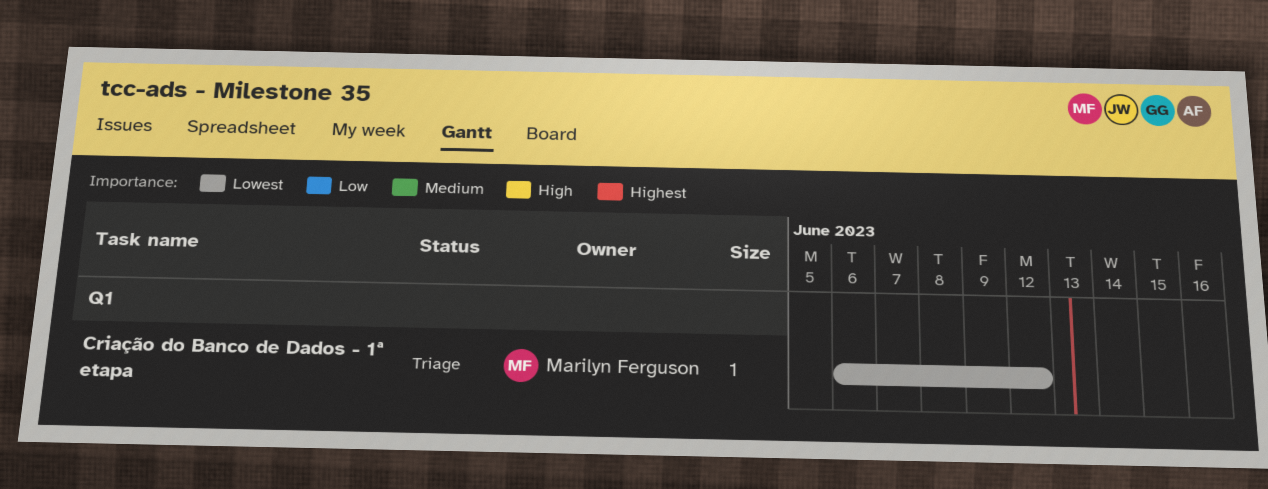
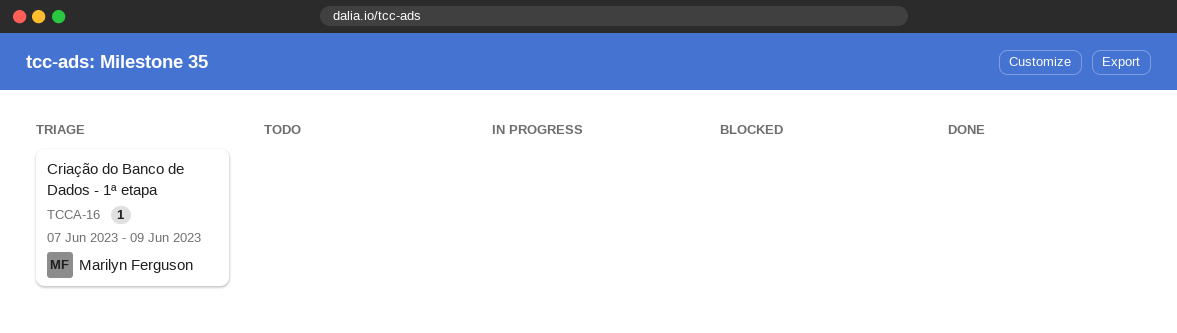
Criação do Banco de Dados - 1ª etapa, start: Jun 6 -> Jun 7
Criação do Banco de Dados - 1ª etapa, due: Jun 12 -> Jun 9

